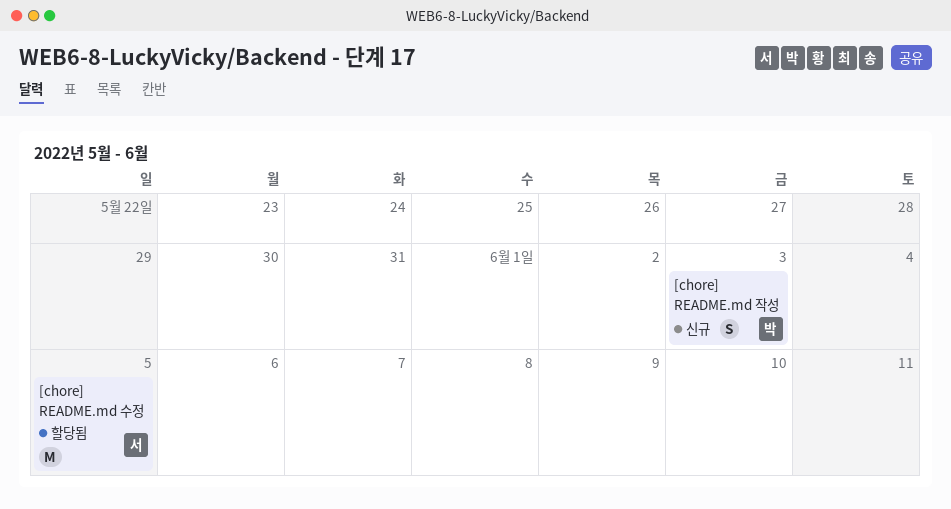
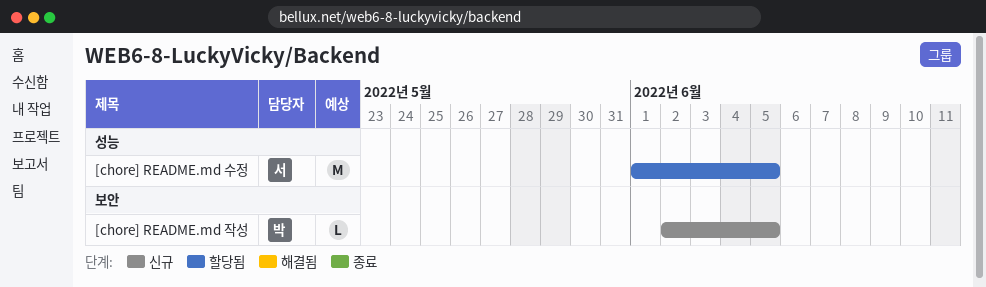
[chore] README.md 작성, estimate: S -> L
[chore] README.md 작성, due: Jun 3 -> Jun 5

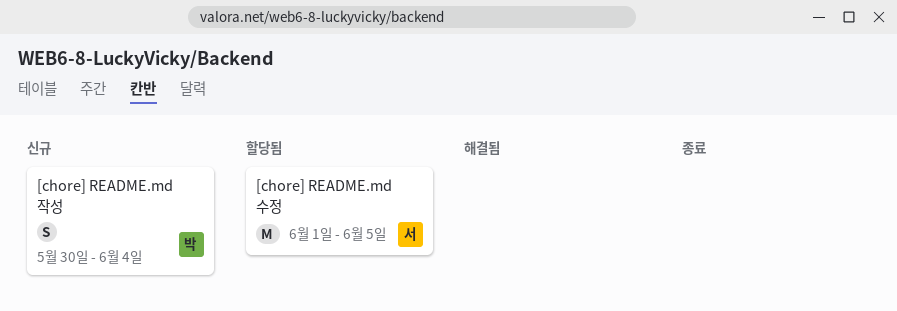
[chore] README.md 작성, estimate: L -> S
[chore] README.md 작성, start: Jun 2 -> May 30
[chore] README.md 작성, due: Jun 5 -> Jun 4

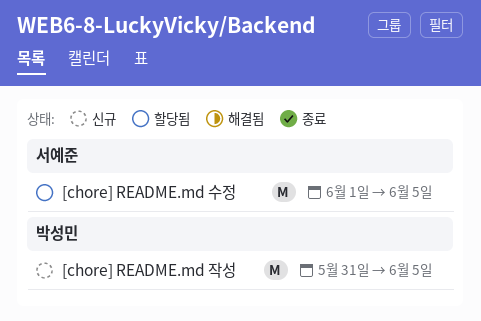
[chore] README.md 작성, estimate: S -> M
[chore] README.md 작성, start: May 30 -> May 31
[chore] README.md 작성, due: Jun 4 -> Jun 5

